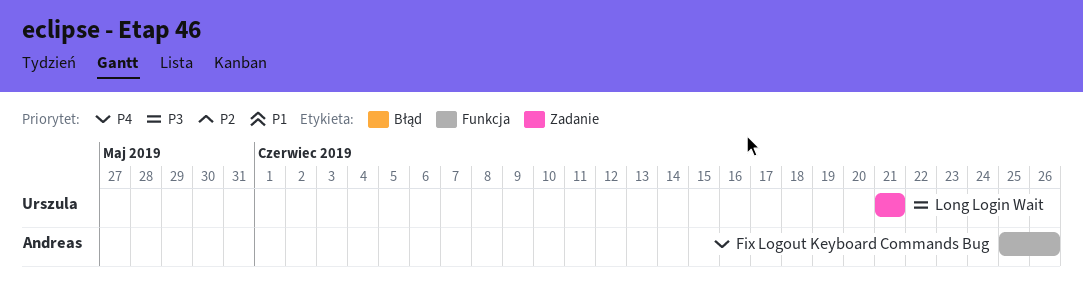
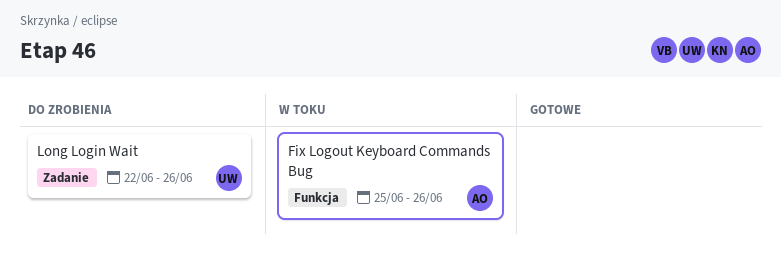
Long Login Wait, start: Jun 21 -> Jun 22
Long Login Wait, due: Jun 21 -> Jun 26

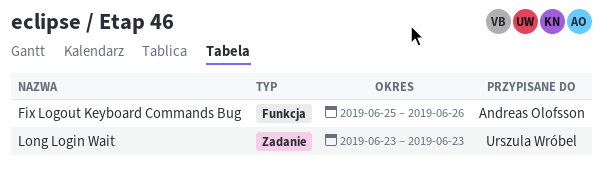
Long Login Wait, start: Jun 22 -> Jun 23
Long Login Wait, due: Jun 26 -> Jun 23

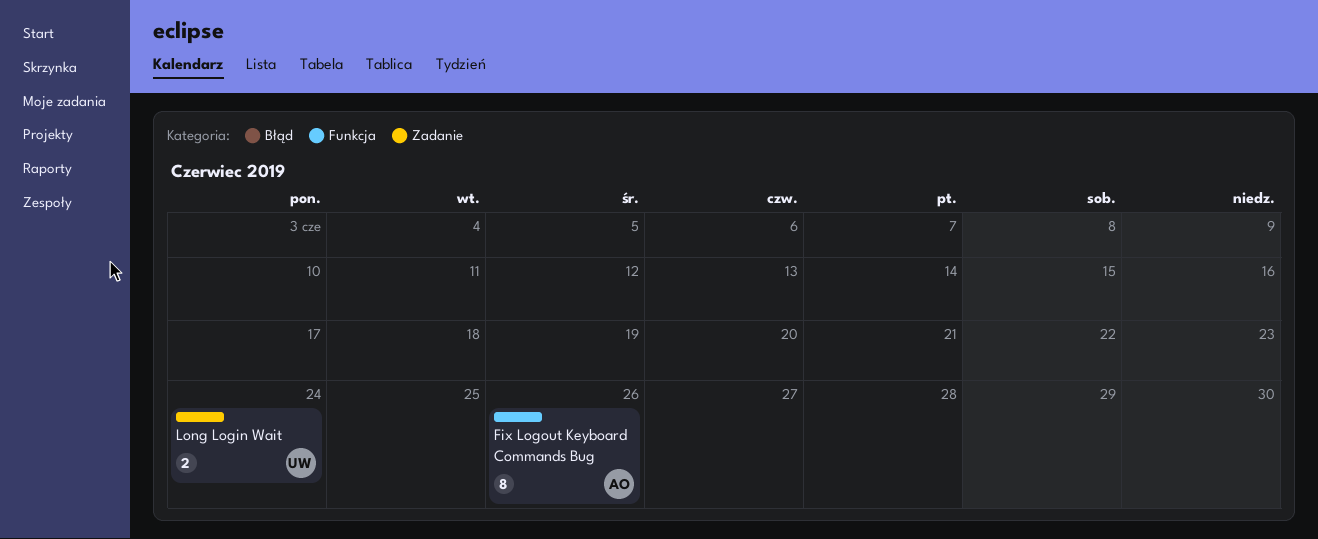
Long Login Wait, due: Jun 23 -> Jun 24

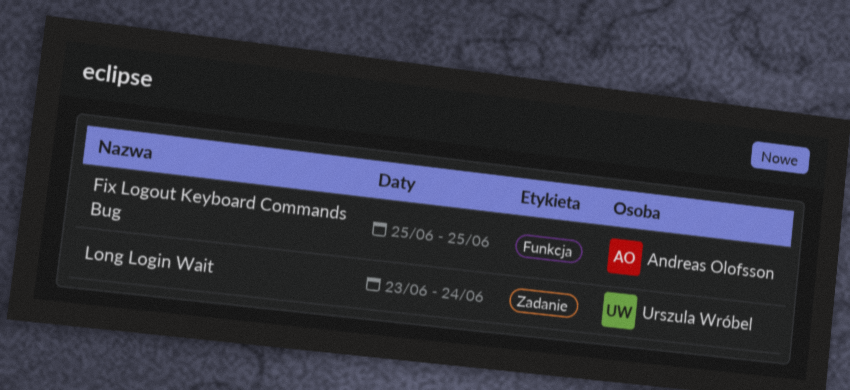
Fix Logout Keyboard Commands Bug, due: Jun 26 -> Jun 25

